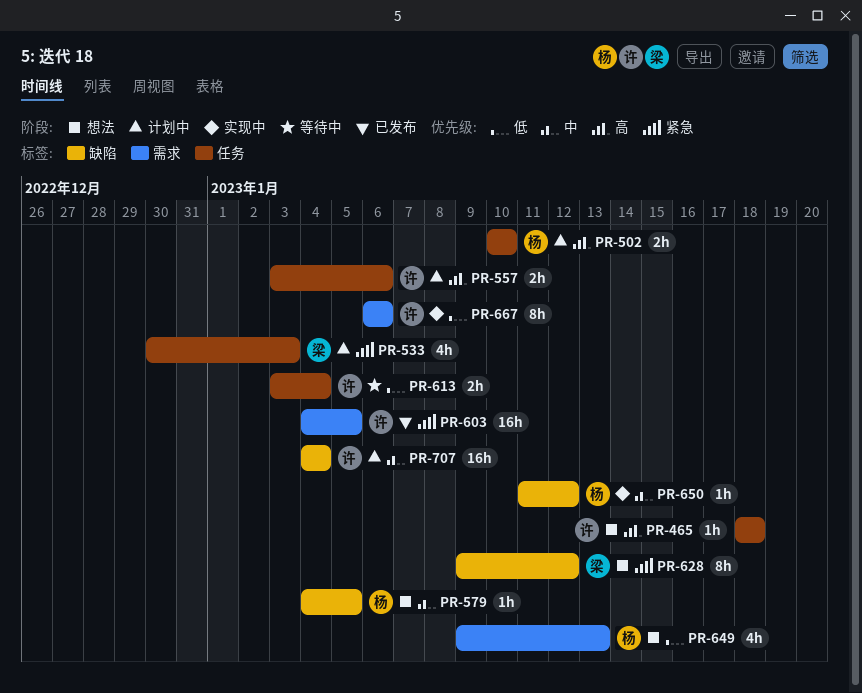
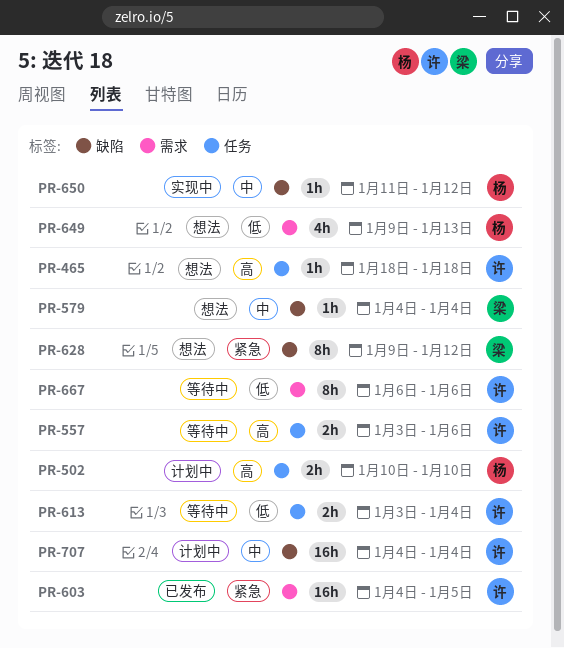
PR-533: present -> none
PR-557, status: 计划中 -> 等待中
PR-579, owner: 杨 -> 梁
PR-579, due: Jan 5 -> Jan 4
PR-667, status: 实现中 -> 等待中

